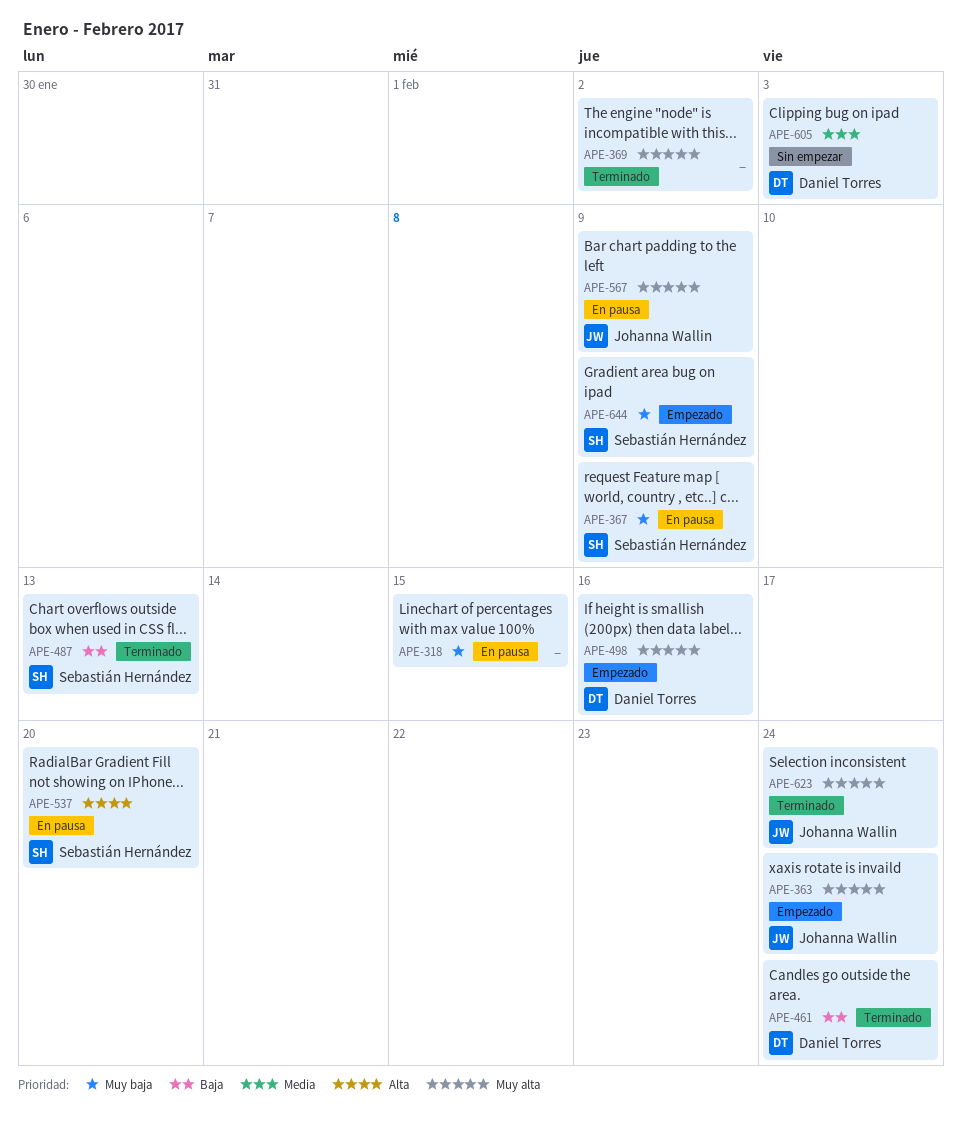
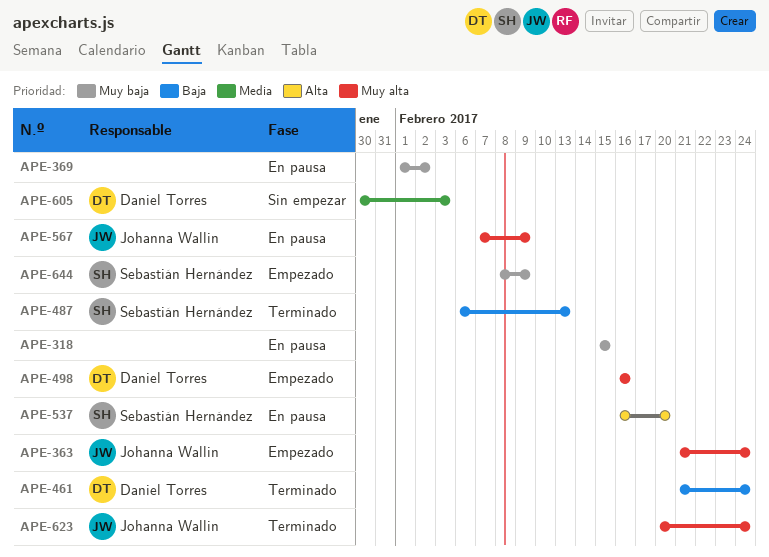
APE-367: present -> none
APE-369, status: Terminado -> En pausa
APE-369, priority: Muy alta -> Muy baja

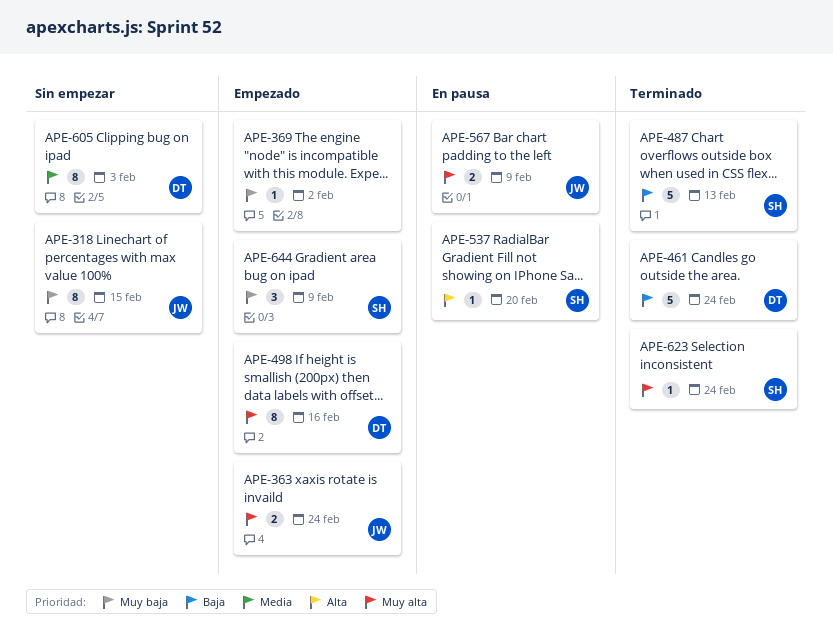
APE-318, status: En pausa -> Sin empezar
APE-318, owner: none -> Johanna Wallin
APE-369, status: En pausa -> Empezado
APE-623, owner: Johanna Wallin -> Sebastián Hernández

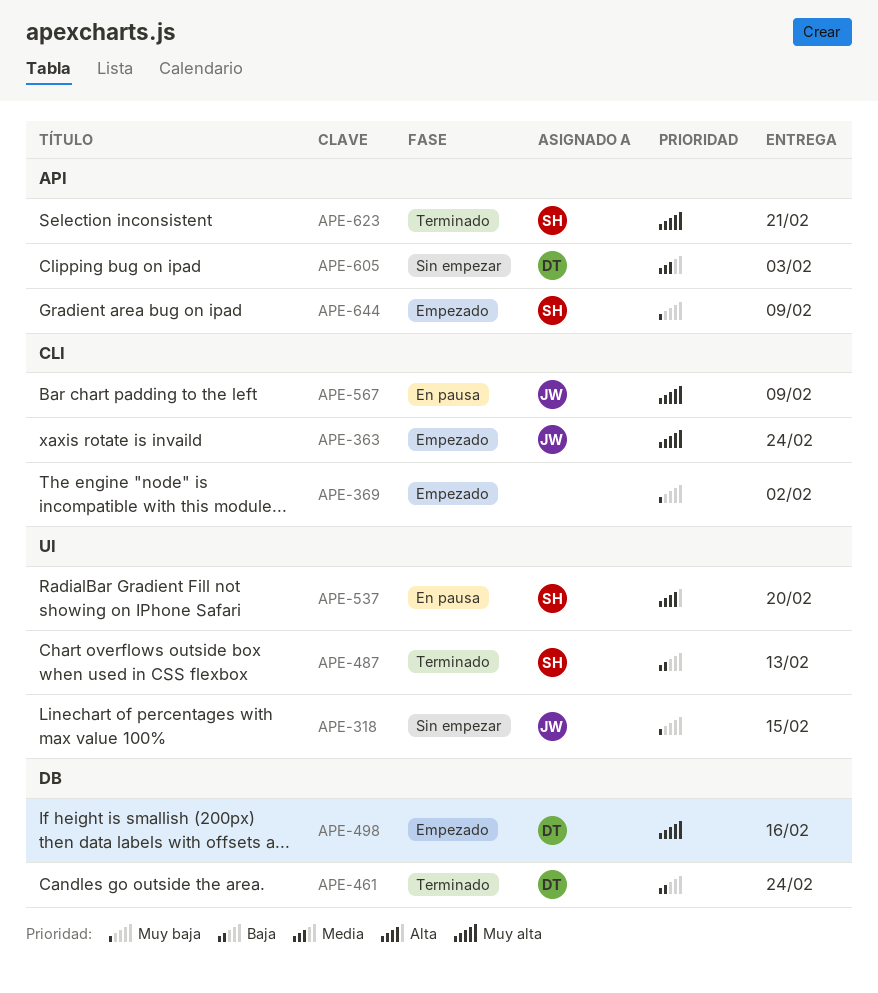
APE-623, due: Feb 24 -> Feb 21

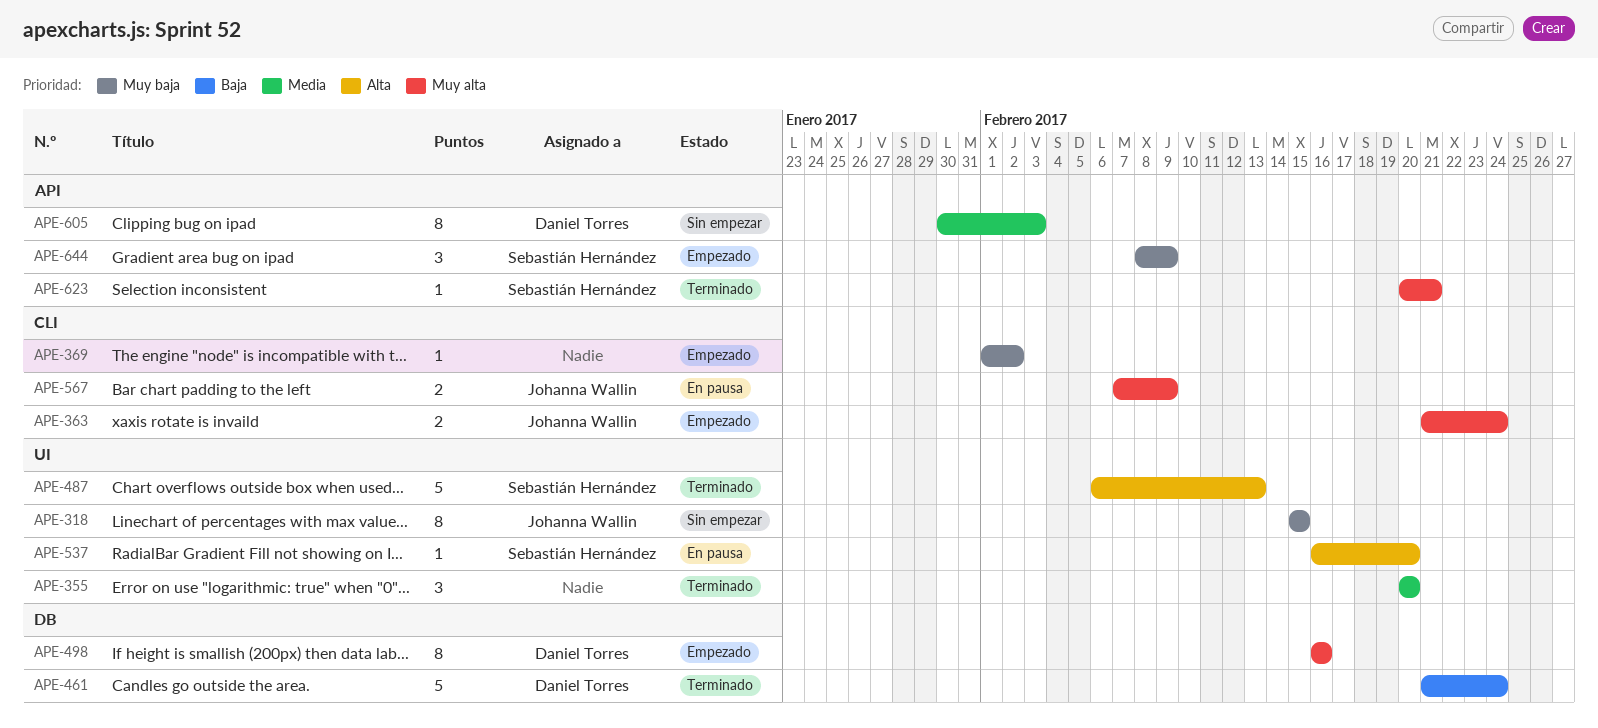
APE-355: none -> present
APE-487, priority: Baja -> Alta

